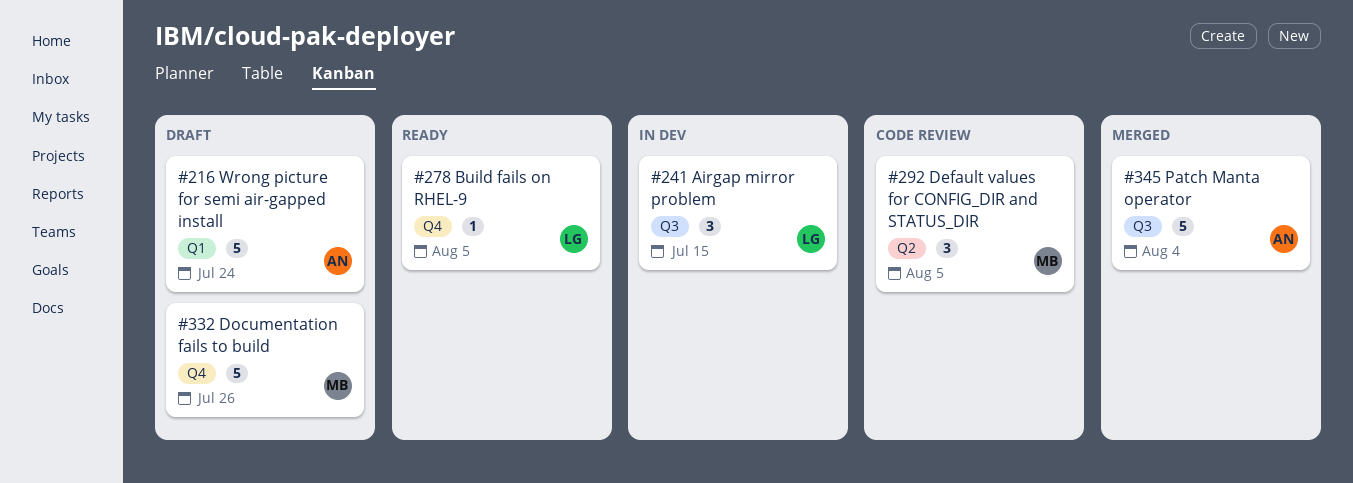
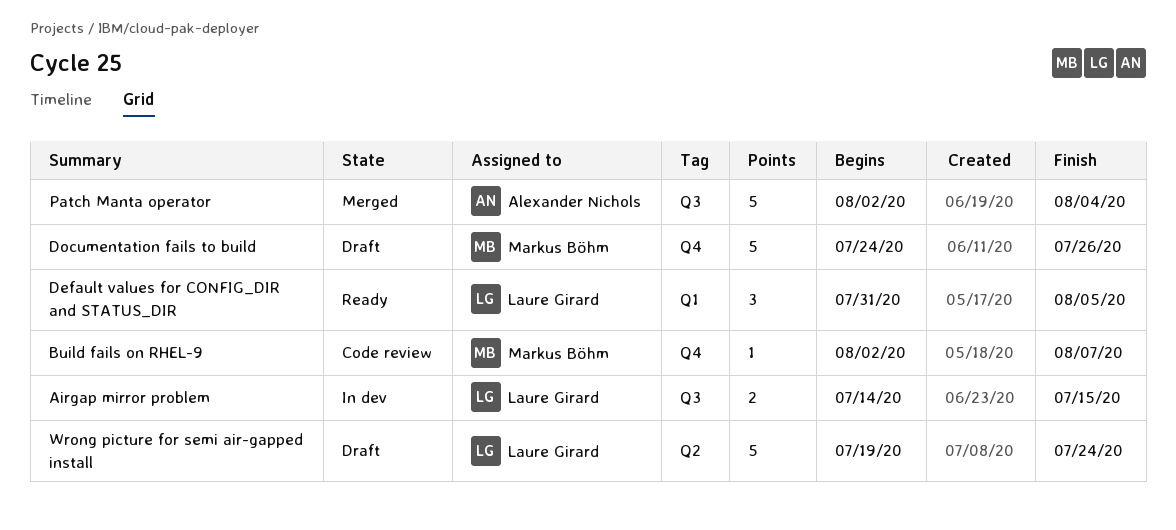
Airgap mirror problem, estimate: 3 -> 2
Build fails on RHEL-9, status: Ready -> Code review
Build fails on RHEL-9, owner: Laure Girard -> Markus Böhm
Build fails on RHEL-9, due: Aug 5 -> Aug 7
Default values for CONFIG_DIR and STATUS_DIR, status: Code review -> Ready
Default values for CONFIG_DIR and STATUS_DIR, owner: Markus Böhm -> Laure Girard
Default values for CONFIG_DIR and STATUS_DIR, label: Q2 -> Q1
Wrong picture for semi air-gapped install, owner: Alexander Nichols -> Laure Girard
Wrong picture for semi air-gapped install, label: Q1 -> Q2

